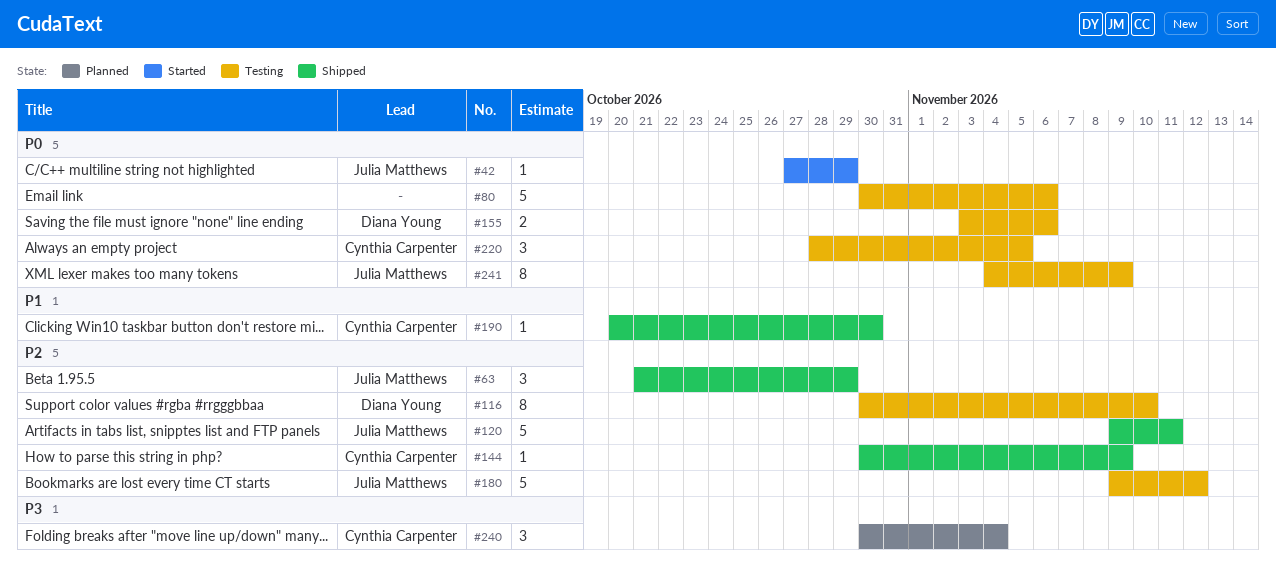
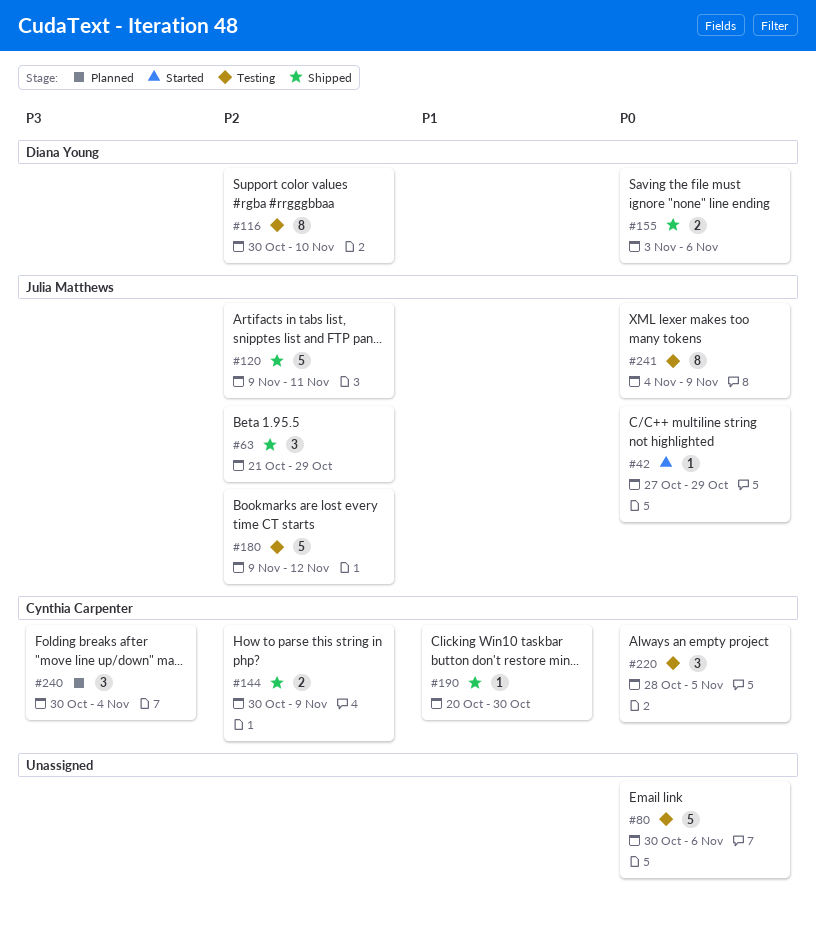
#144, estimate: 1 -> 2
#155, status: Testing -> Shipped

